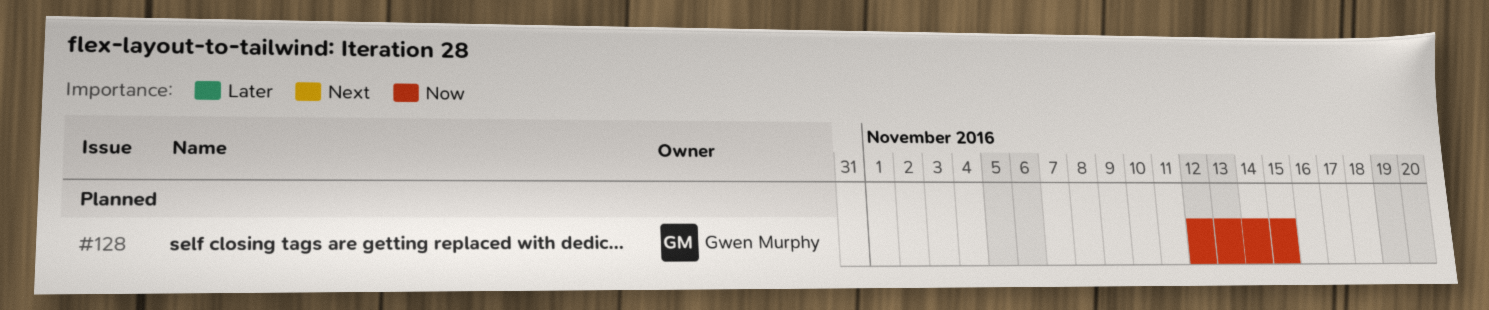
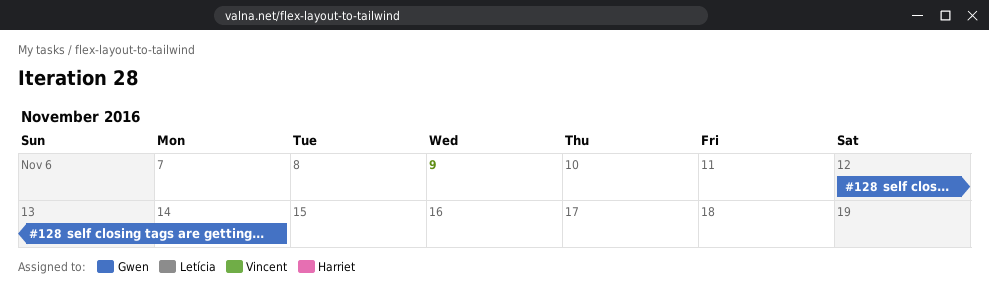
#128, due: Nov 15 -> Nov 14

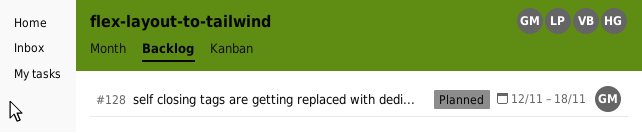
#128, due: Nov 14 -> Nov 18

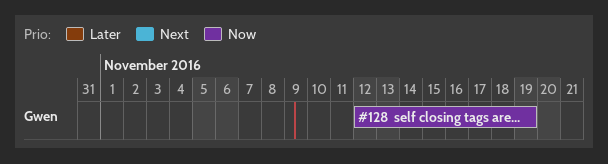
#128, due: Nov 18 -> Nov 19

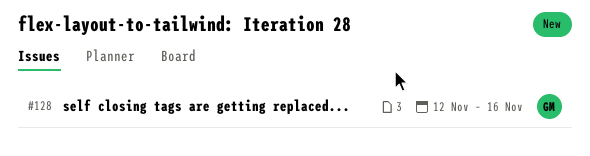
#128, due: Nov 19 -> Nov 16

